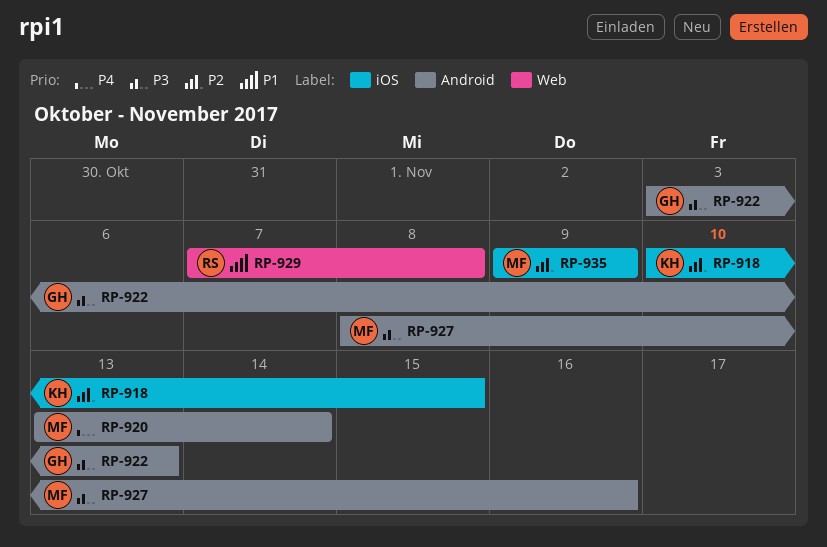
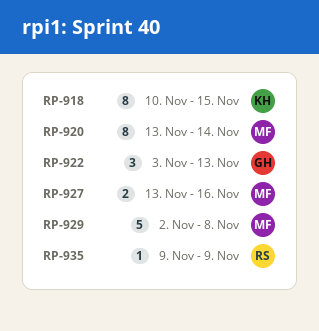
RP-927, start: Nov 8 -> Nov 13
RP-929, owner: RS -> MF
RP-929, start: Nov 7 -> Nov 2
RP-935, owner: MF -> RS

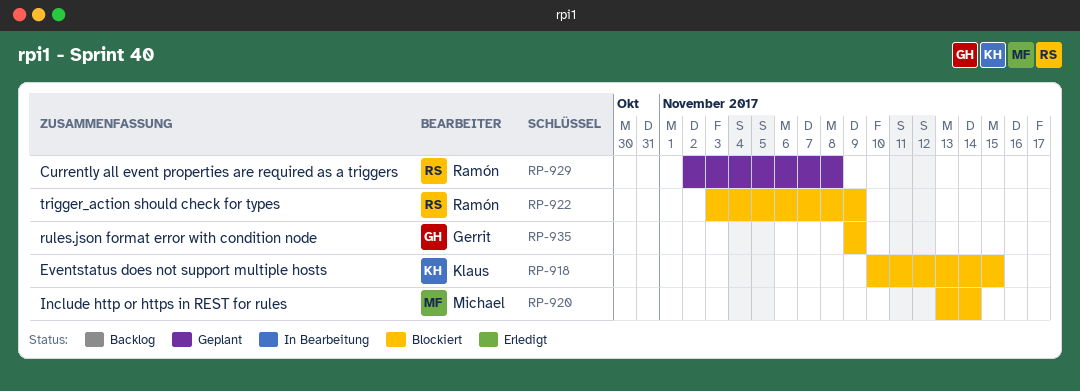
RP-922, owner: Gerrit -> Ramón
RP-922, due: Nov 13 -> Nov 9
RP-927: present -> none
RP-929, owner: Michael -> Ramón
RP-935, owner: Ramón -> Gerrit

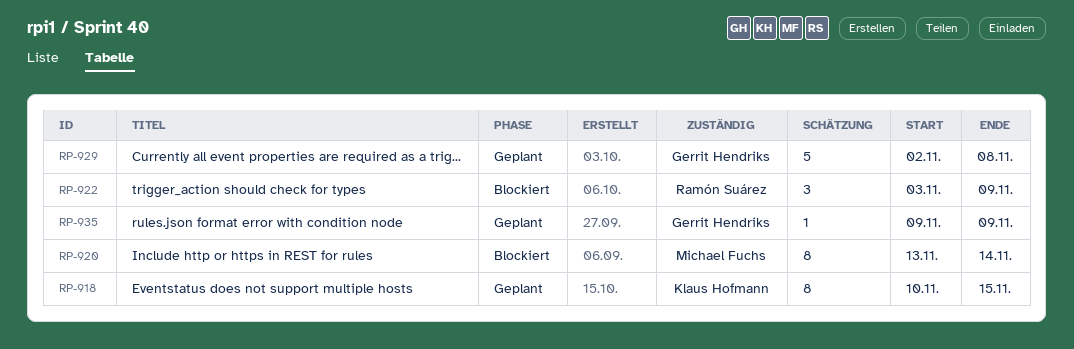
RP-918, status: Blockiert -> Geplant
RP-929, owner: Ramón Suárez -> Gerrit Hendriks
RP-935, status: Blockiert -> Geplant

